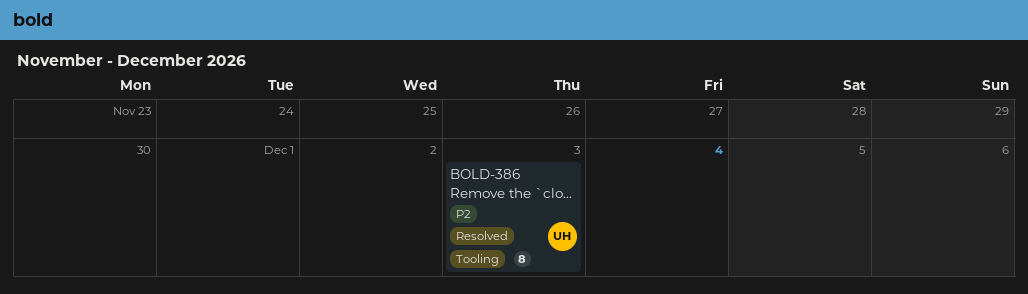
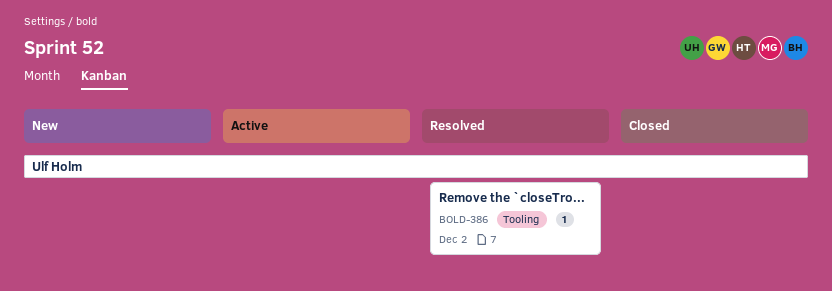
BOLD-386, estimate: 8 -> 1
BOLD-386, due: Dec 3 -> Dec 2

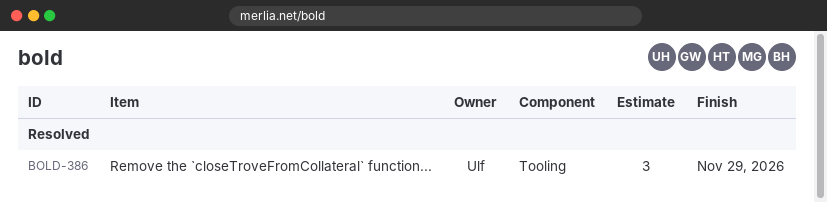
BOLD-386, estimate: 1 -> 3
BOLD-386, due: Dec 2 -> Nov 29

